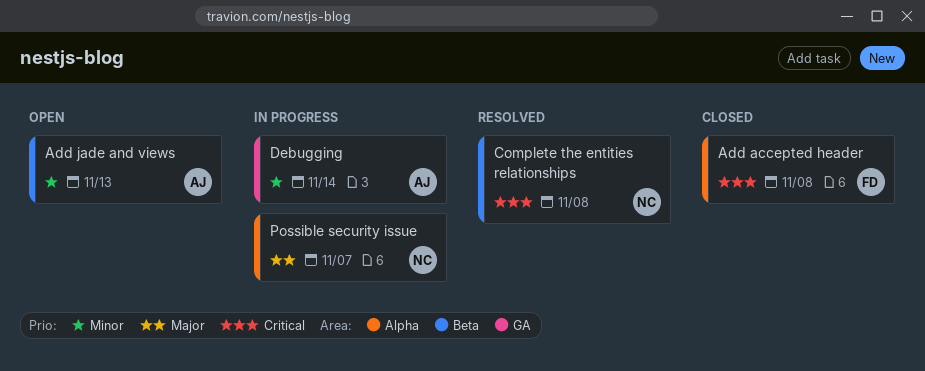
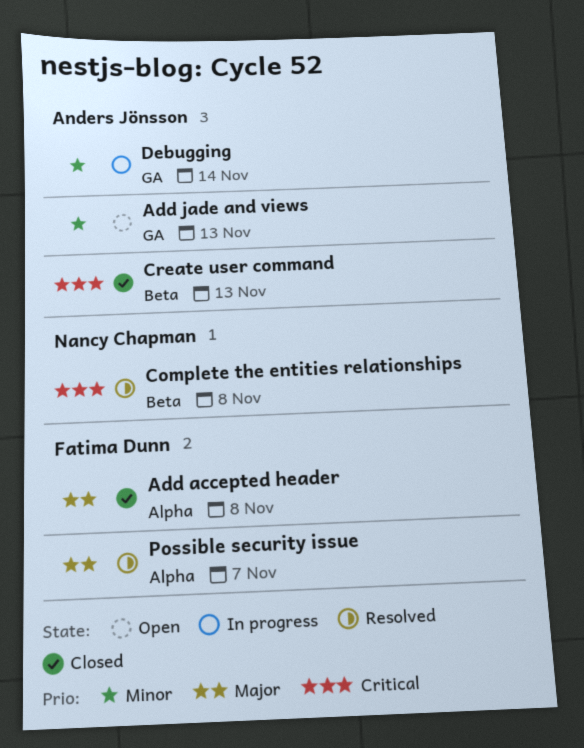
Add accepted header, priority: Critical -> Major
Add jade and views, label: Beta -> GA
Create user command: none -> present
Possible security issue, status: In progress -> Resolved
Possible security issue, owner: Nancy Chapman -> Fatima Dunn

